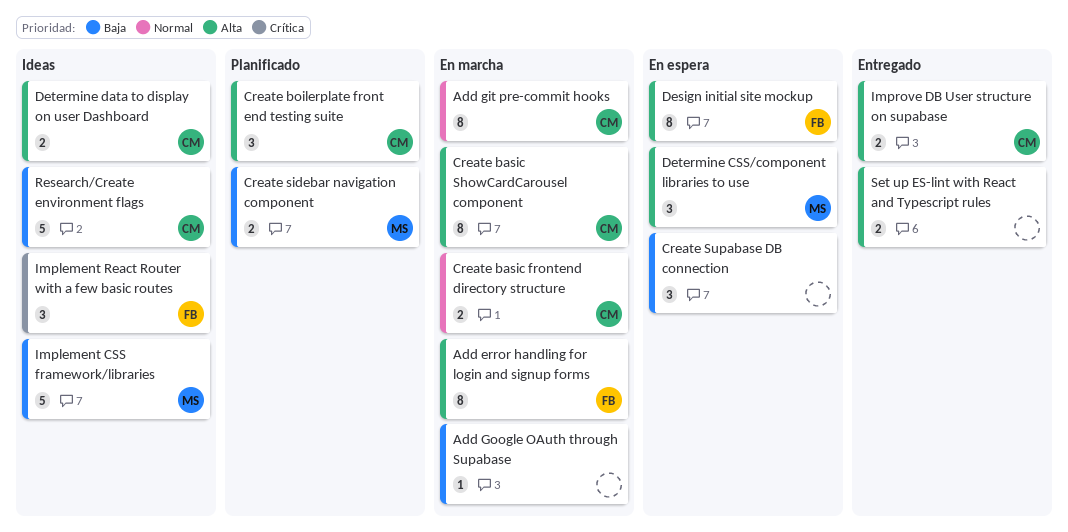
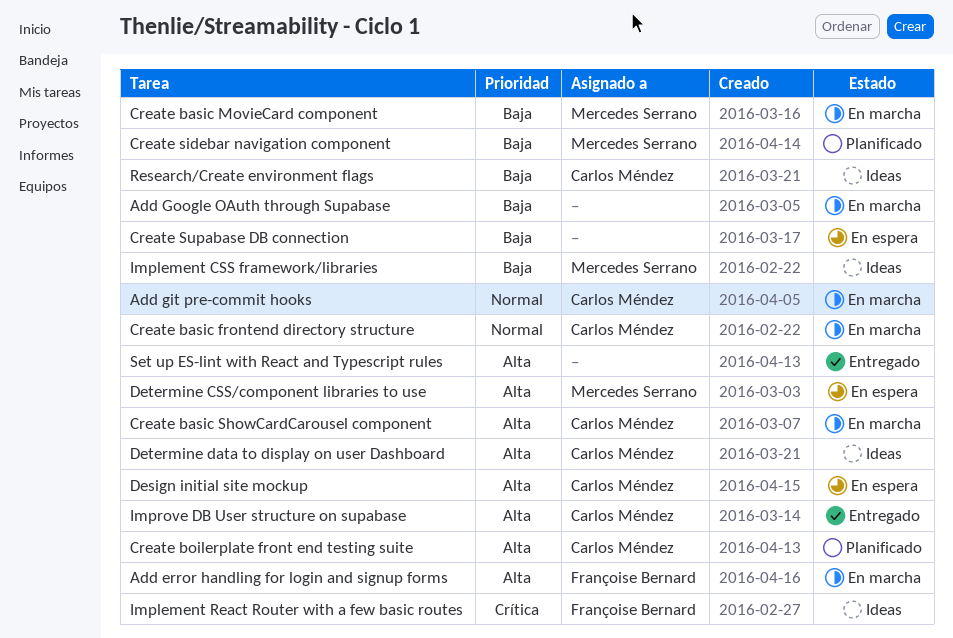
Create basic MovieCard component: none -> present
Design initial site mockup, owner: Françoise Bernard -> Carlos Méndez

